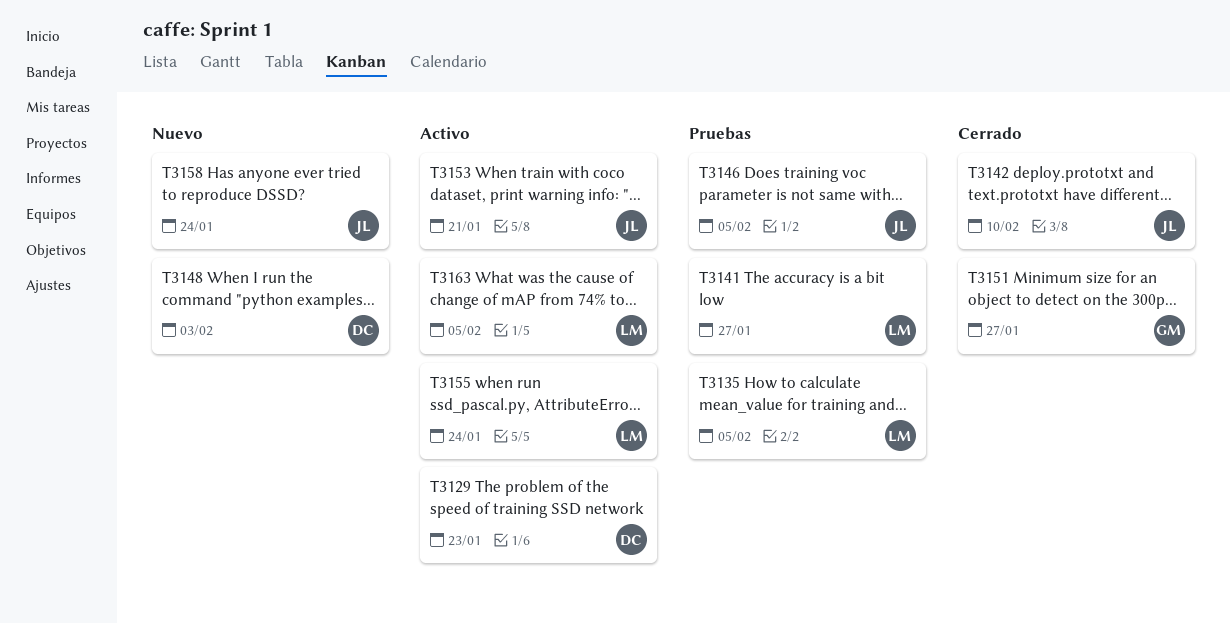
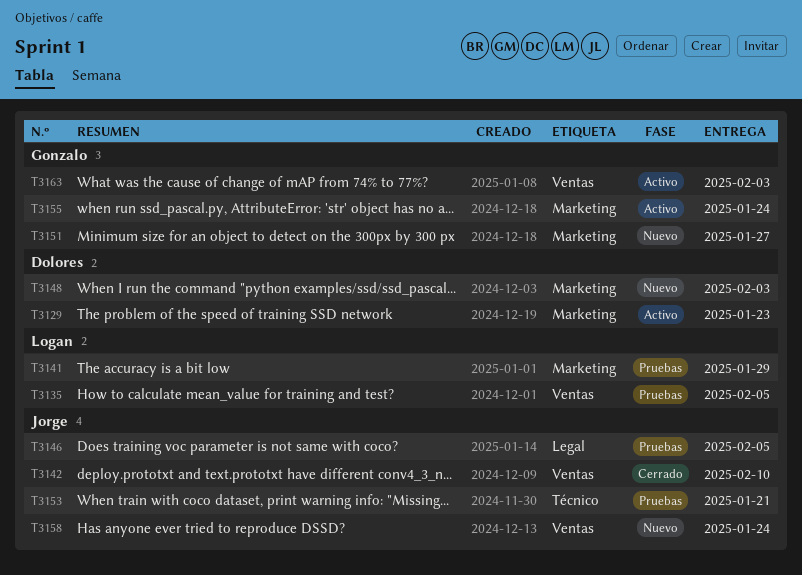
T3141, due: Jan 27 -> Jan 29
T3151, status: Cerrado -> Nuevo
T3153, status: Activo -> Pruebas
T3155, owner: Logan -> Gonzalo
T3163, owner: Logan -> Gonzalo
T3163, due: Feb 5 -> Feb 3

